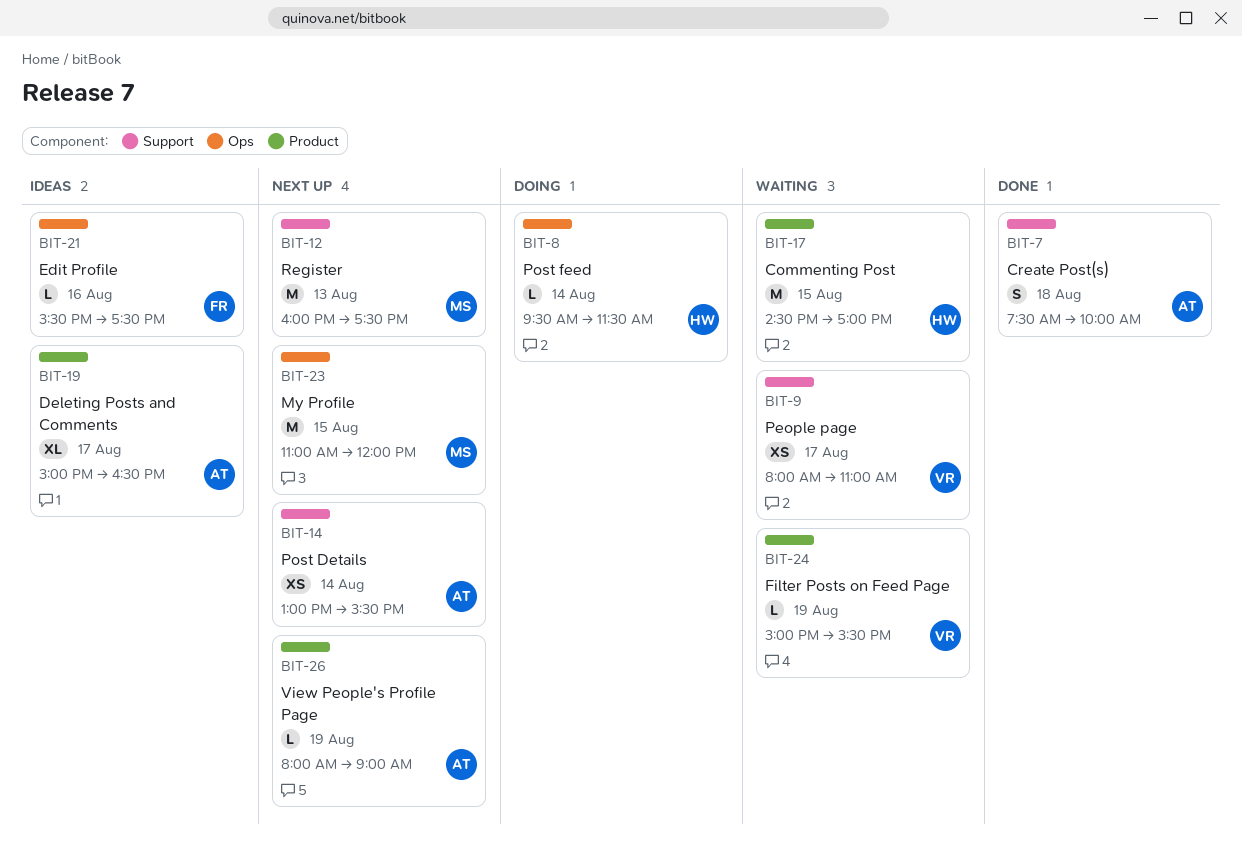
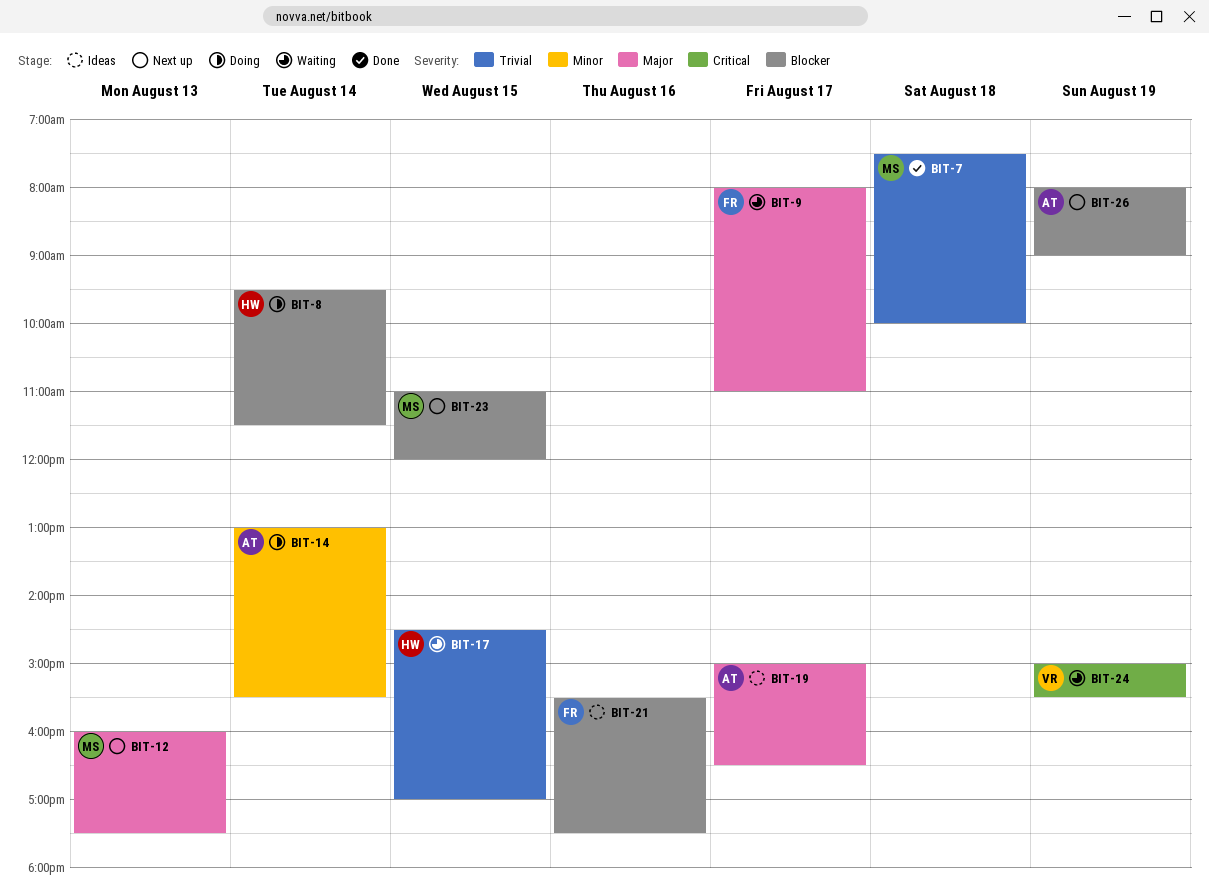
BIT-7, owner: AT -> MS
BIT-9, owner: VR -> FR
BIT-14, status: Next up -> Doing

